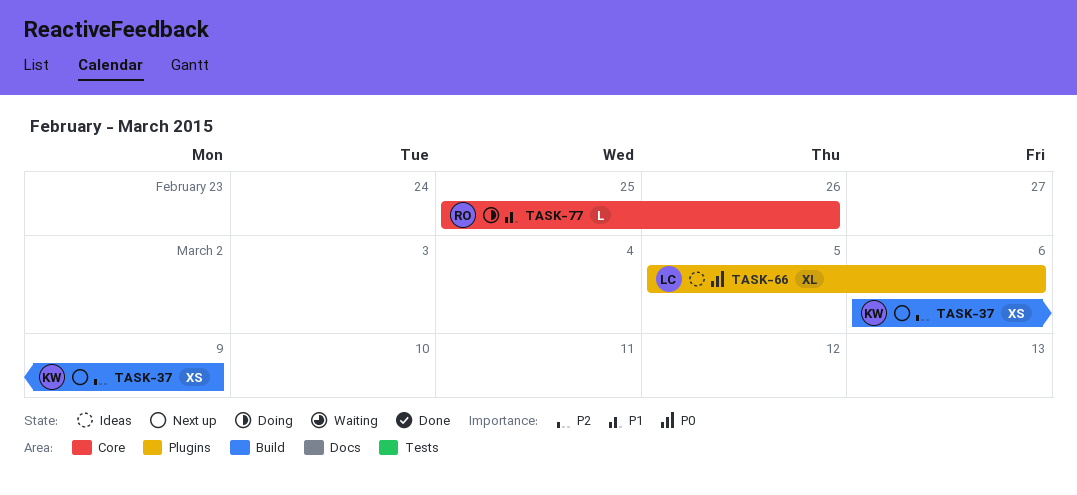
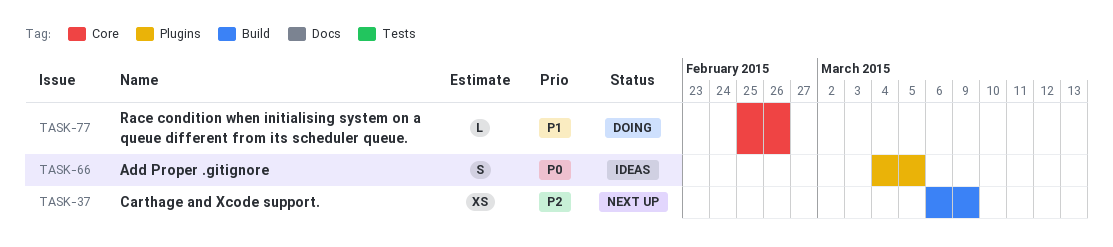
TASK-66, estimate: XL -> S
TASK-66, start: Mar 5 -> Mar 4
TASK-66, due: Mar 6 -> Mar 5

